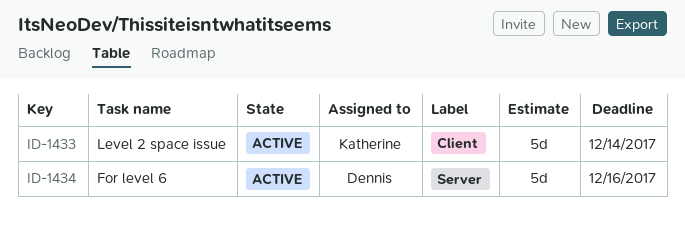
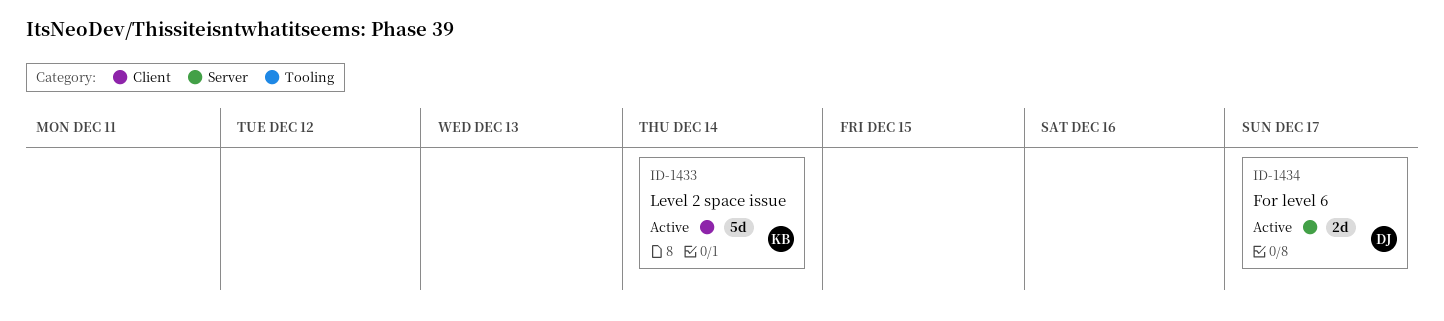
ID-1434, estimate: 5d -> 2d
ID-1434, due: Dec 16 -> Dec 17

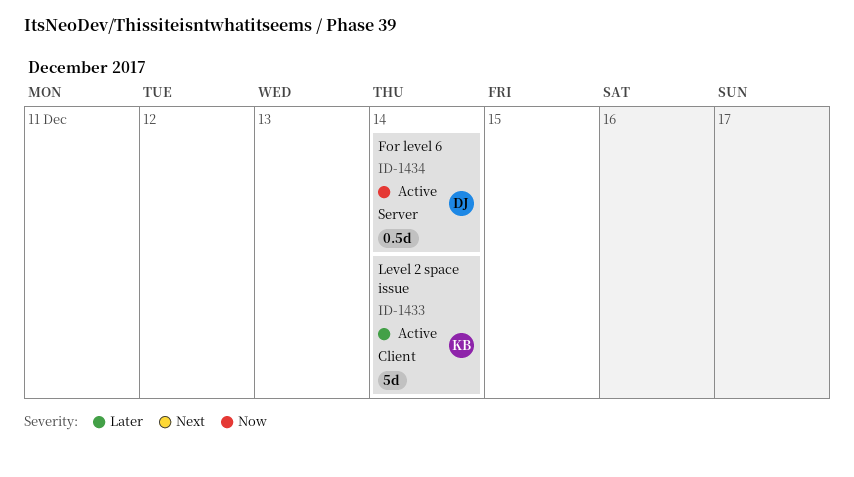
ID-1434, estimate: 2d -> 0.5d
ID-1434, due: Dec 17 -> Dec 14

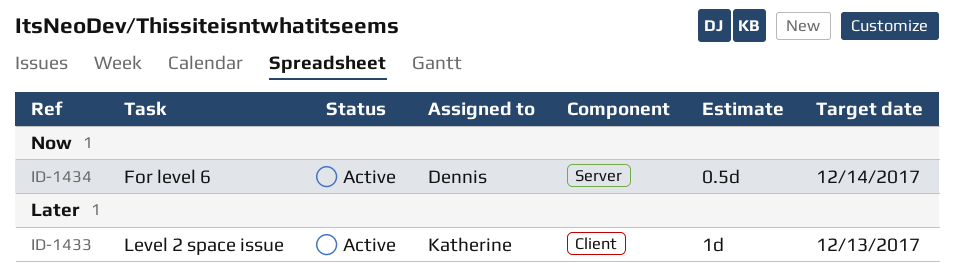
ID-1433, estimate: 5d -> 1d
ID-1433, due: Dec 14 -> Dec 13

